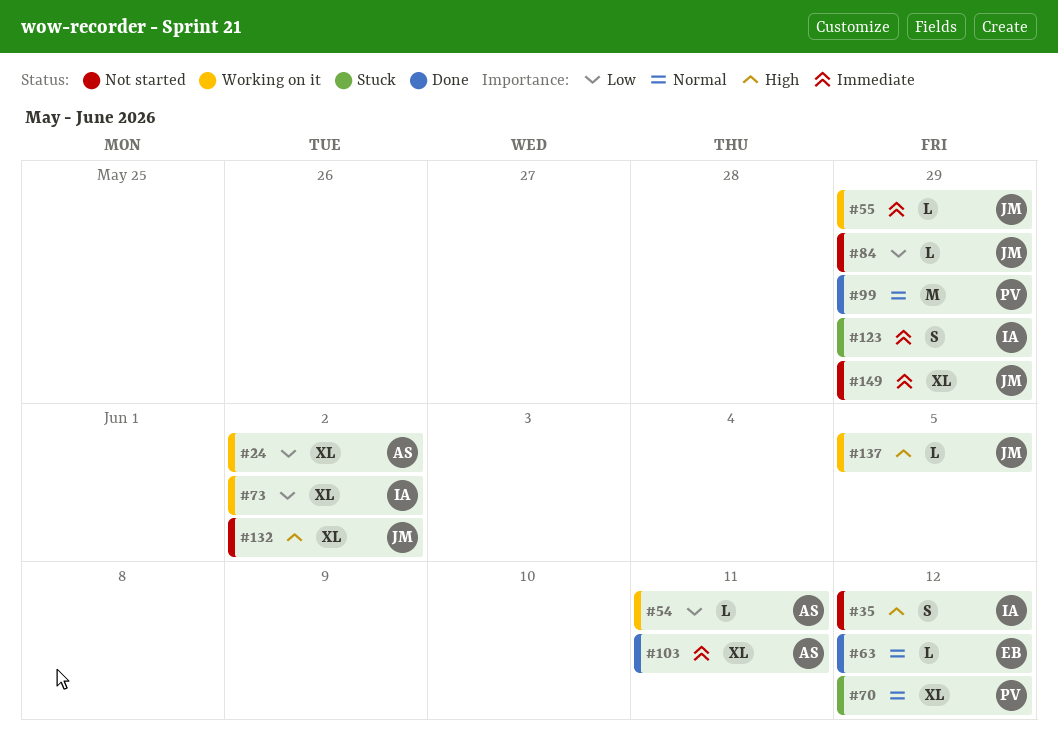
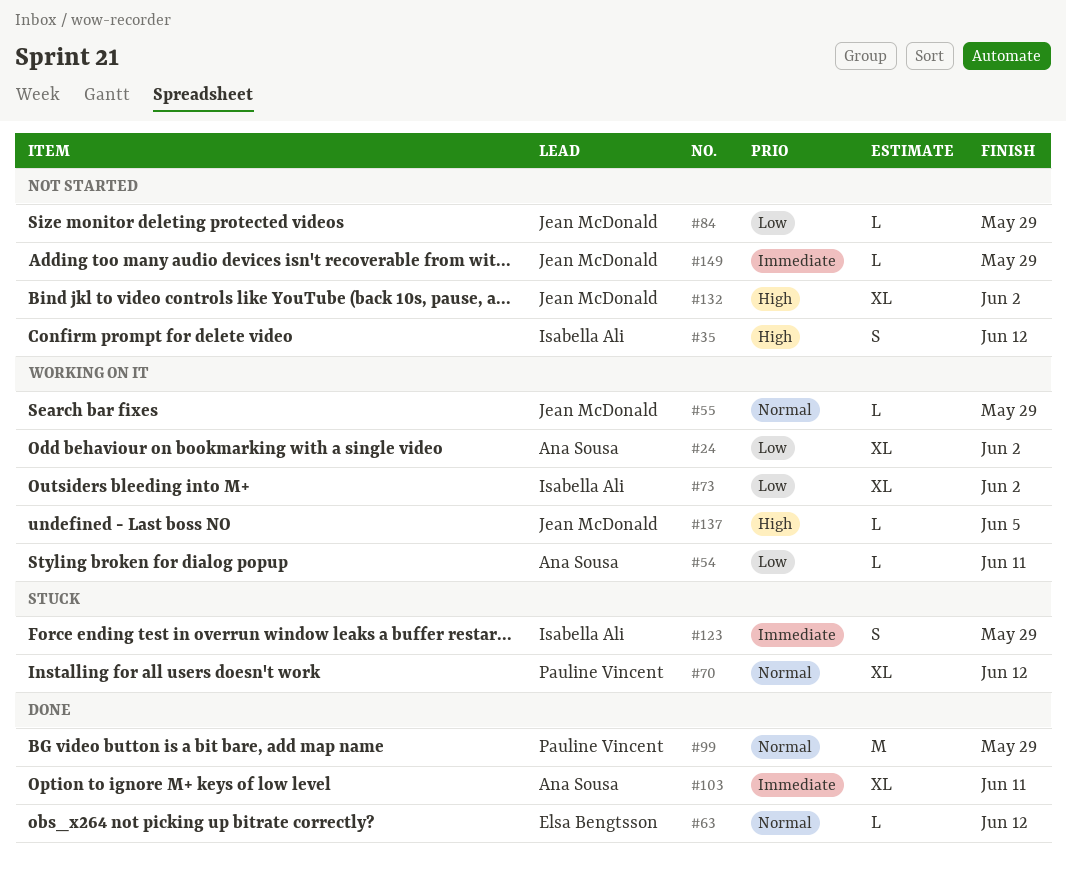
#55, priority: Immediate -> Normal
#149, estimate: XL -> L

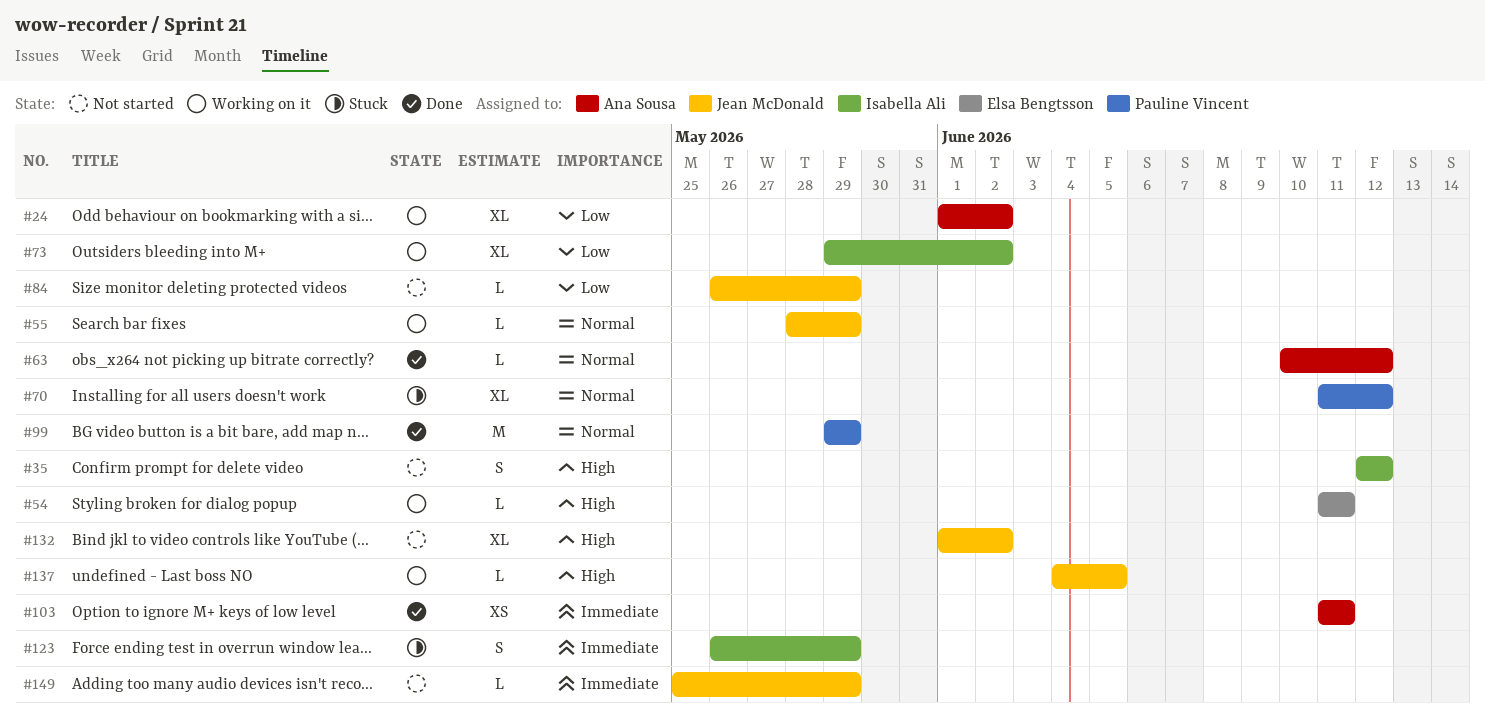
#54, owner: Ana Sousa -> Elsa Bengtsson
#54, priority: Low -> High
#63, owner: Elsa Bengtsson -> Ana Sousa
#103, estimate: XL -> XS

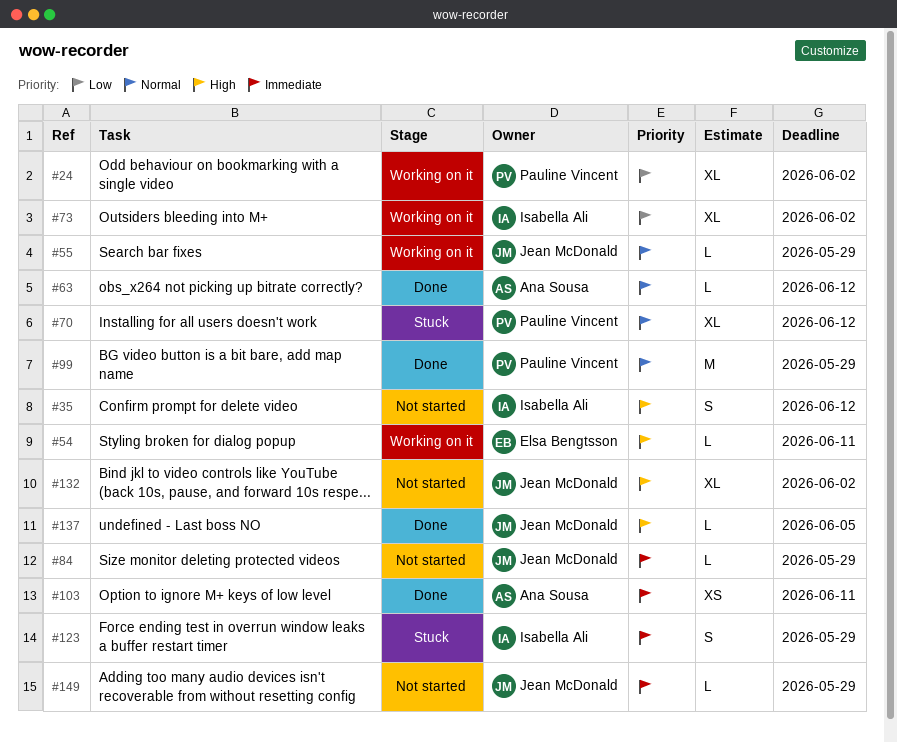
#24, owner: Ana Sousa -> Pauline Vincent
#84, priority: Low -> Immediate
#137, status: Working on it -> Done

